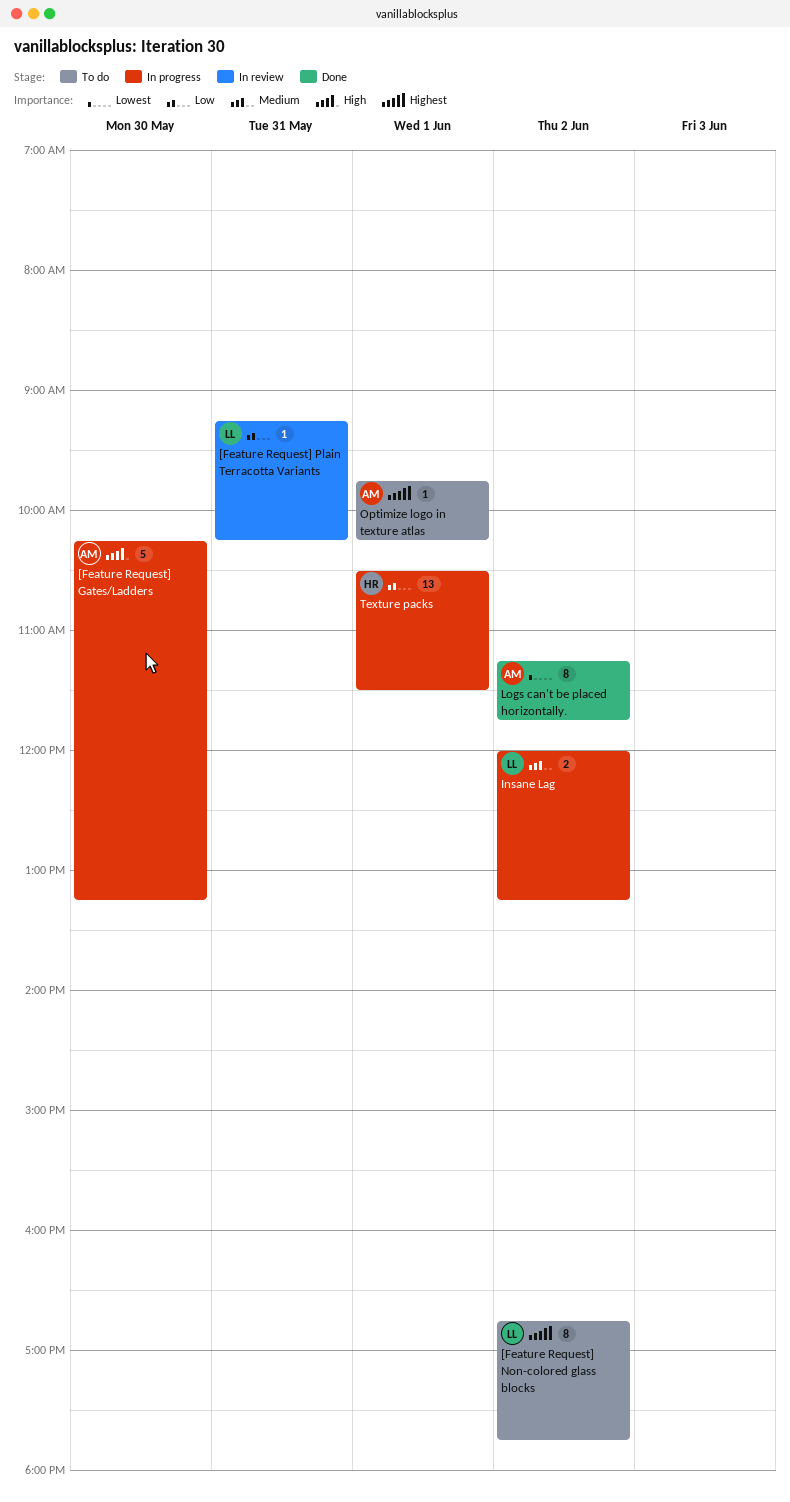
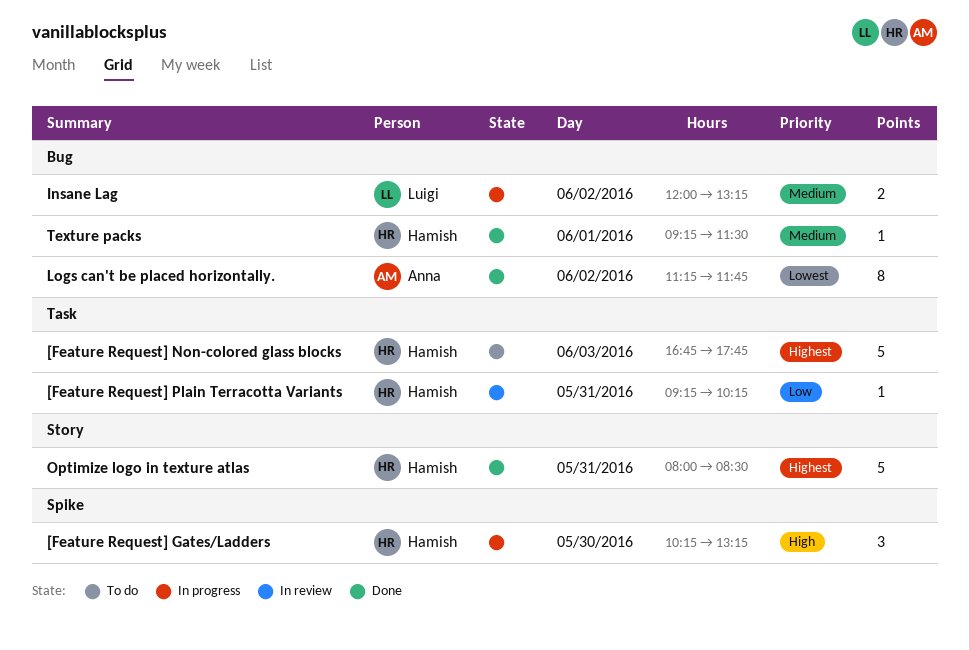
[Feature Request] Gates/Ladders, owner: Anna -> Hamish
[Feature Request] Gates/Ladders, estimate: 5 -> 3
[Feature Request] Non-colored glass blocks, owner: Luigi -> Hamish
[Feature Request] Non-colored glass blocks, estimate: 8 -> 5
[Feature Request] Non-colored glass blocks, day: Jun 2 -> Jun 3
[Feature Request] Plain Terracotta Variants, owner: Luigi -> Hamish
Optimize logo in texture atlas, status: To do -> Done
Optimize logo in texture atlas, owner: Anna -> Hamish
Optimize logo in texture atlas, estimate: 1 -> 5
Optimize logo in texture atlas, day: Jun 1 -> May 31
Optimize logo in texture atlas, begins: 09:45 -> 08:00
Optimize logo in texture atlas, ends: 10:15 -> 08:30
Texture packs, status: In progress -> Done
Texture packs, priority: Low -> Medium
Texture packs, estimate: 13 -> 1
Texture packs, begins: 10:30 -> 09:15

